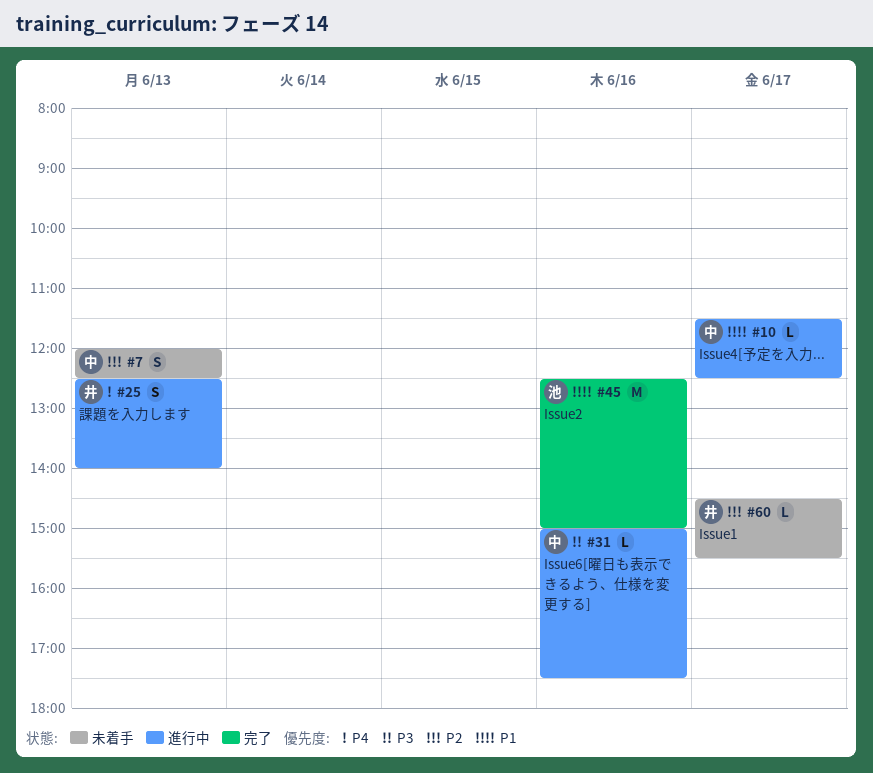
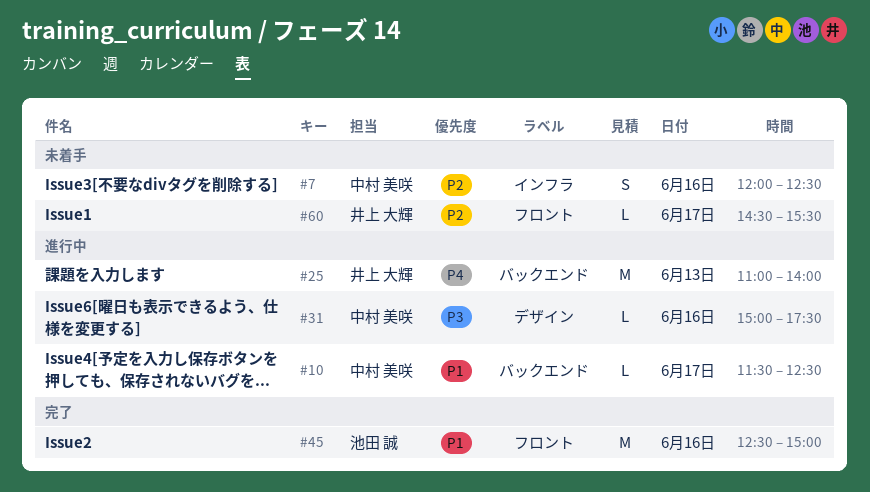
#7, day: Jun 13 -> Jun 16
#25, estimate: S -> M
#25, begins: 12:30 -> 11:00

